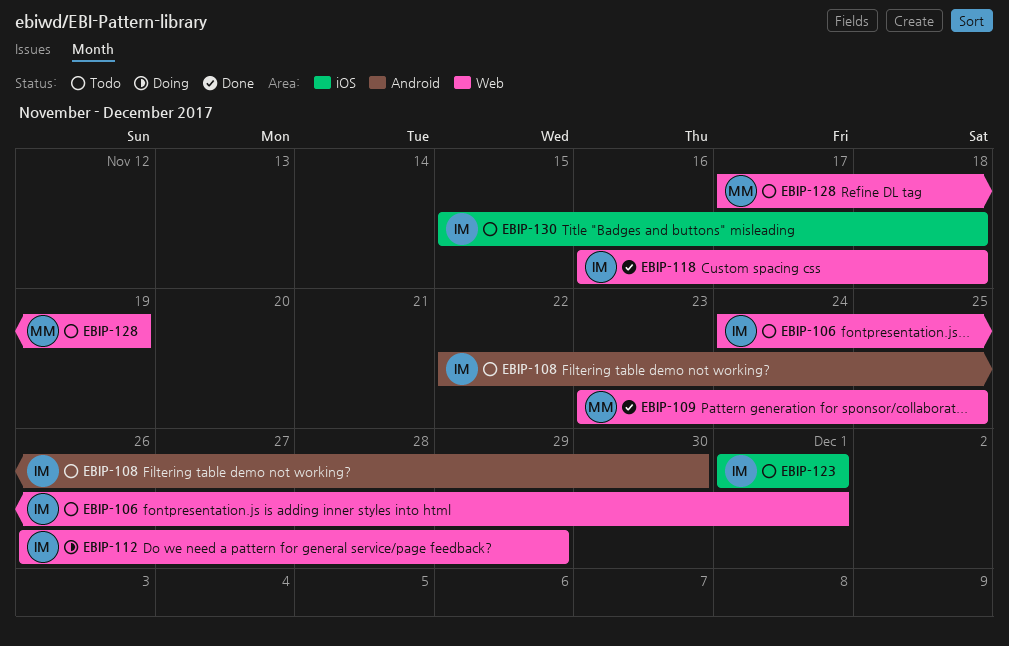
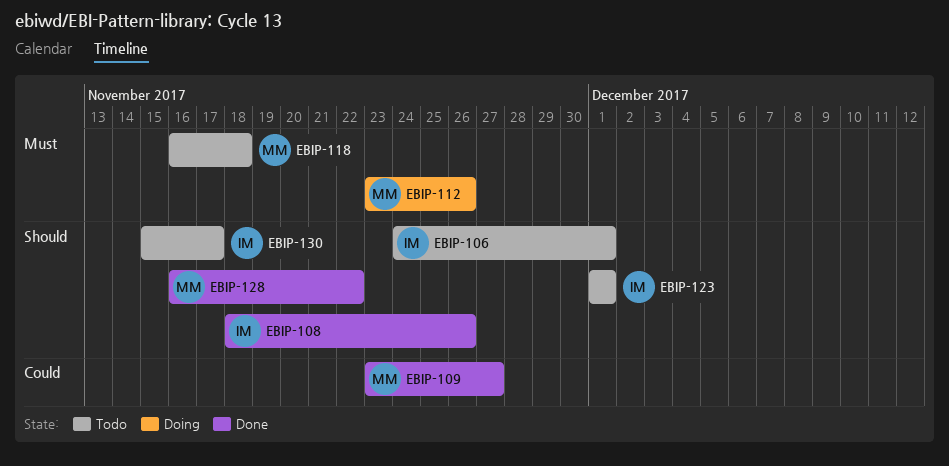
EBIP-108, status: Todo -> Done
EBIP-108, start: Nov 22 -> Nov 18
EBIP-108, due: Nov 30 -> Nov 26
EBIP-109, due: Nov 25 -> Nov 27
EBIP-112, owner: IM -> MM
EBIP-112, start: Nov 26 -> Nov 23
EBIP-112, due: Nov 29 -> Nov 26
EBIP-118, status: Done -> Todo
EBIP-118, owner: IM -> MM
EBIP-128, status: Todo -> Done
EBIP-128, start: Nov 17 -> Nov 16
EBIP-128, due: Nov 19 -> Nov 22
EBIP-130, due: Nov 18 -> Nov 17

